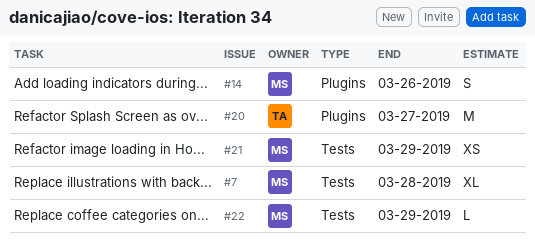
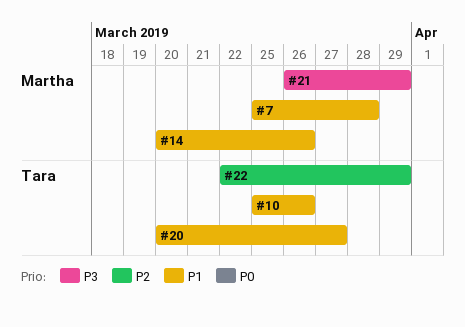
#10: none -> present
#22, owner: Martha -> Tara

